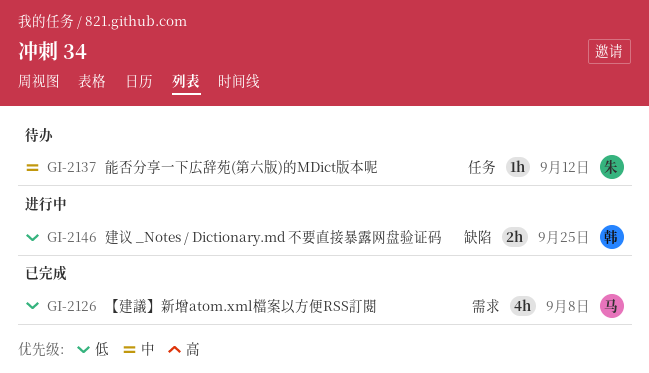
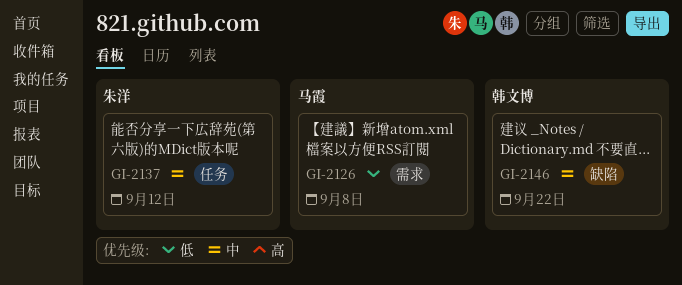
GI-2146, priority: 低 -> 中
GI-2146, due: Sep 25 -> Sep 22

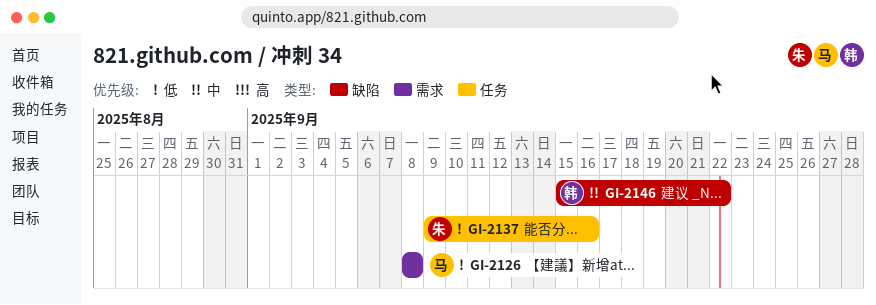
GI-2137, priority: 中 -> 低
GI-2137, due: Sep 12 -> Sep 16

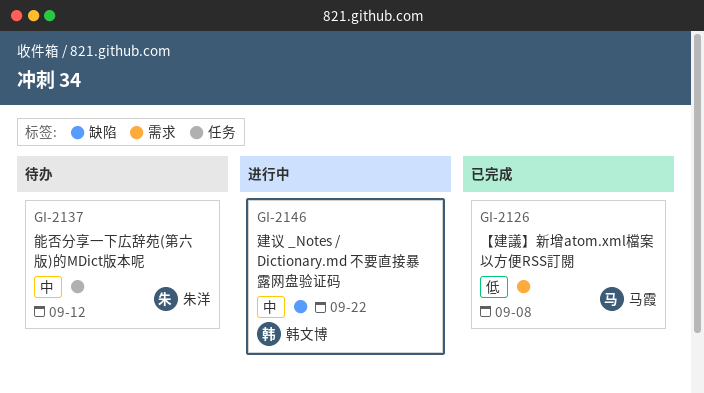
GI-2137, priority: 低 -> 中
GI-2137, due: Sep 16 -> Sep 12

